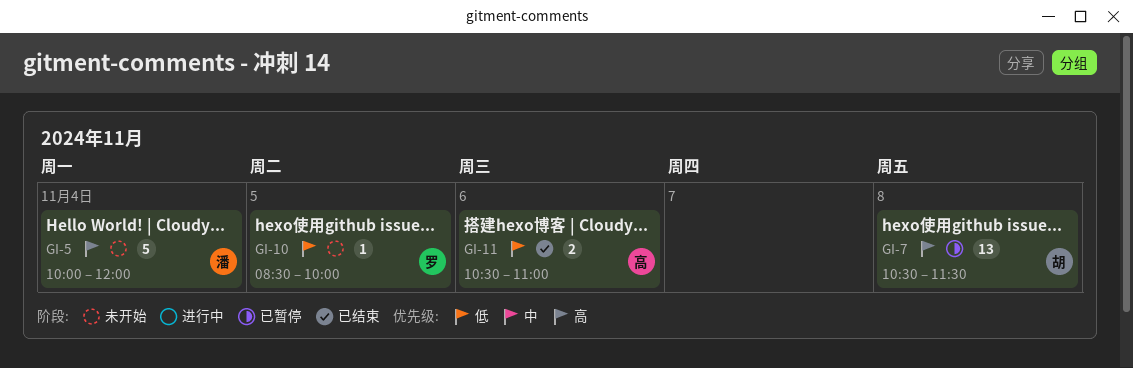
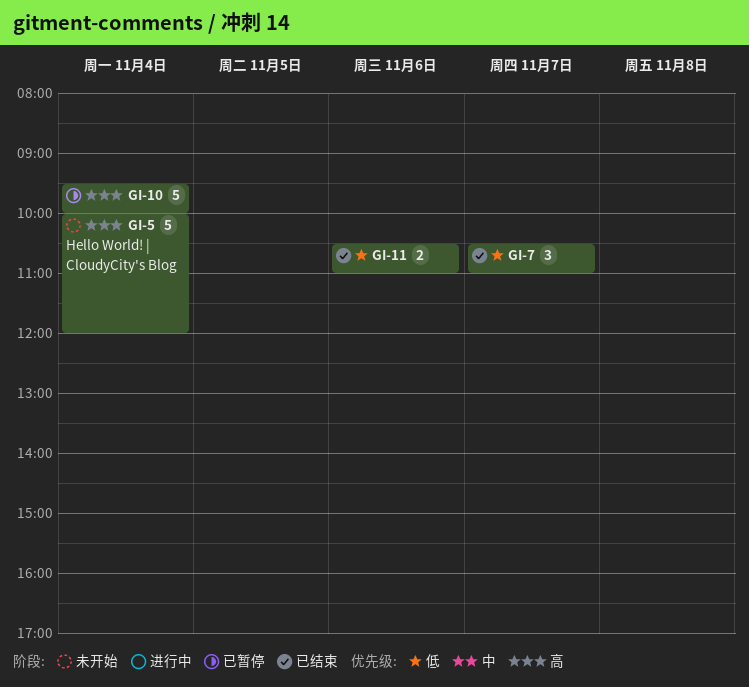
GI-7, status: 已暂停 -> 已结束
GI-7, priority: 高 -> 低
GI-7, estimate: 13 -> 3
GI-7, day: Nov 8 -> Nov 7
GI-7, ends: 11:30 -> 11:00
GI-10, status: 未开始 -> 已暂停
GI-10, priority: 低 -> 高
GI-10, estimate: 1 -> 5
GI-10, day: Nov 5 -> Nov 4
GI-10, begins: 08:30 -> 09:30

